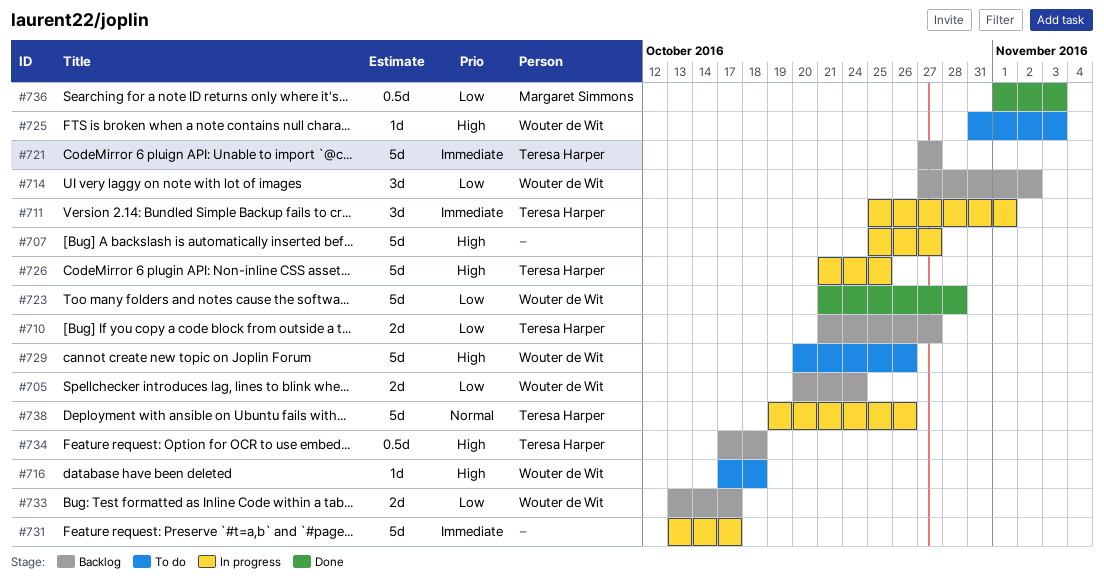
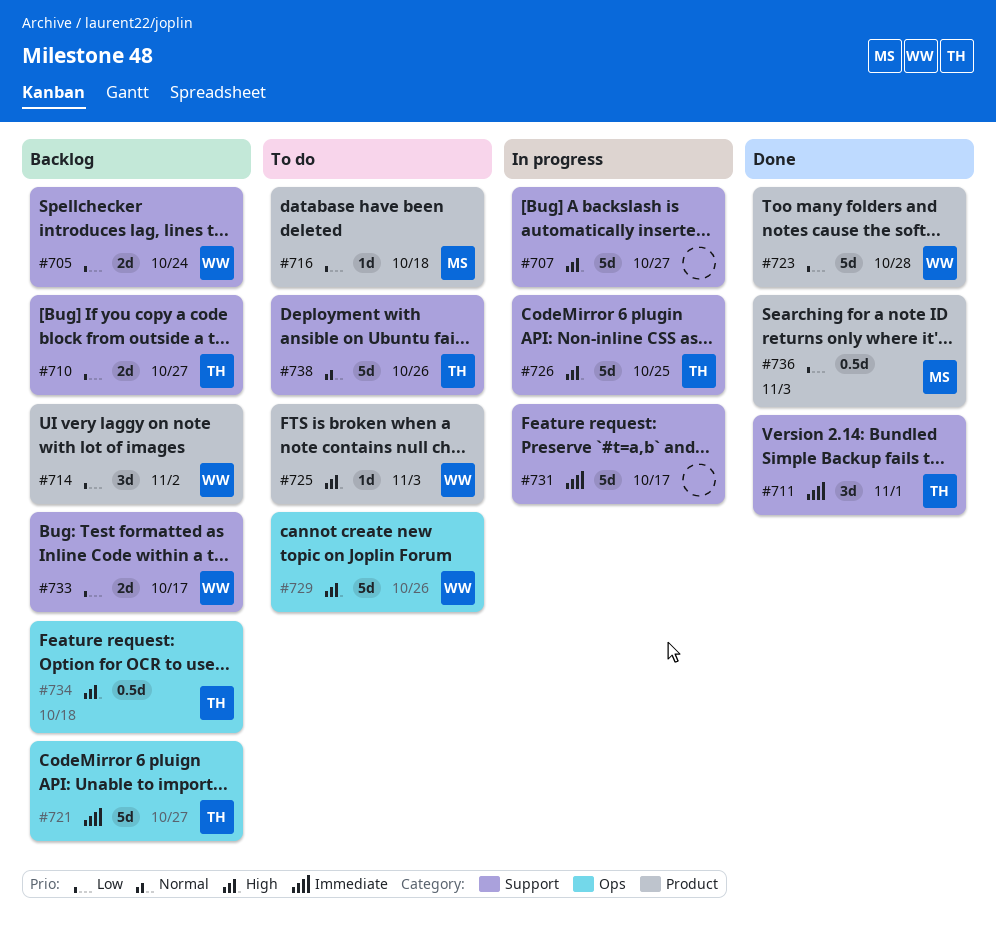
#711, status: In progress -> Done
#716, owner: Wouter de Wit -> Margaret Simmons
#716, priority: High -> Low
#738, status: In progress -> To do

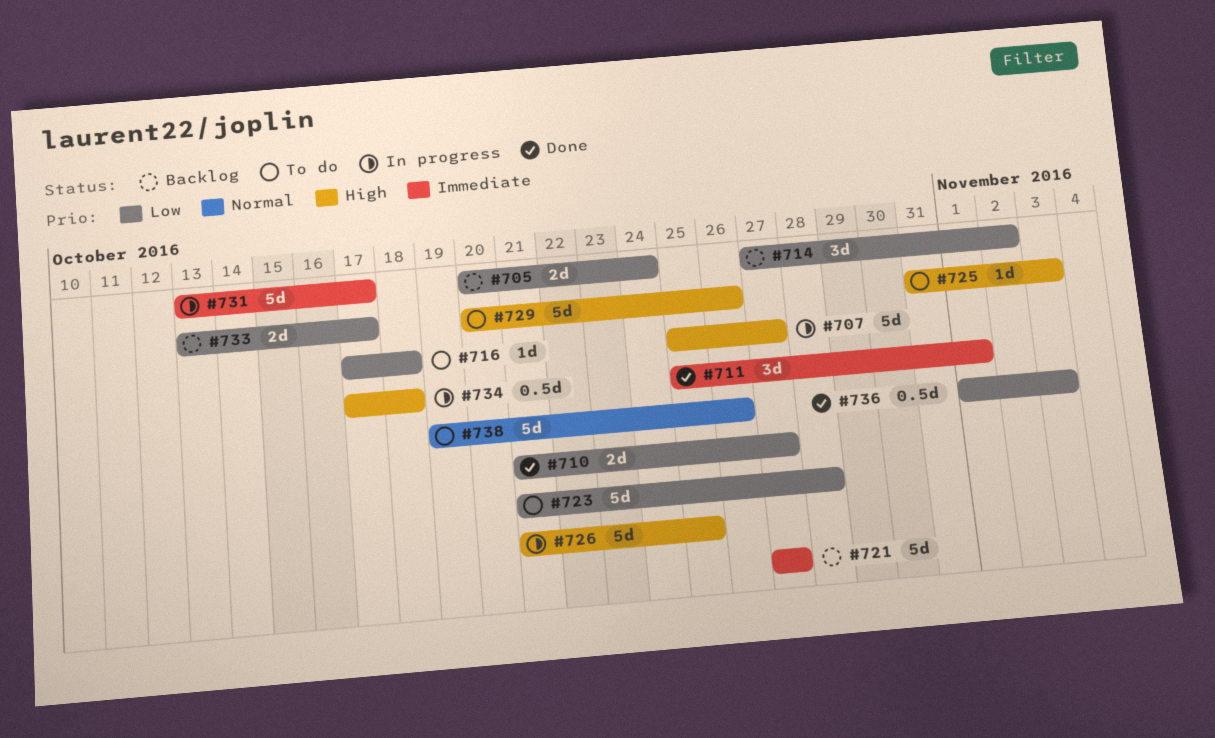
#710, status: Backlog -> Done
#723, status: Done -> To do
#734, status: Backlog -> In progress

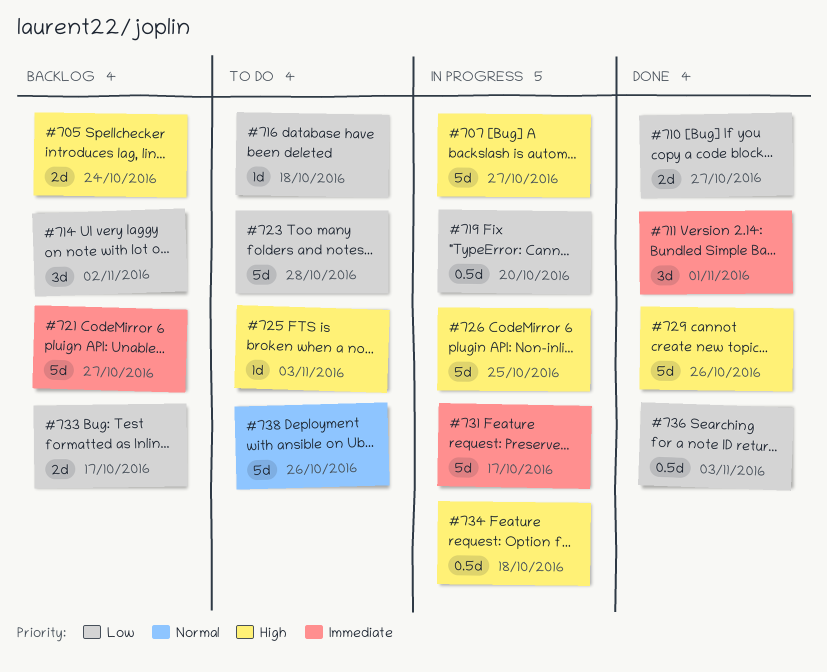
#705, priority: Low -> High
#719: none -> present
#729, status: To do -> Done

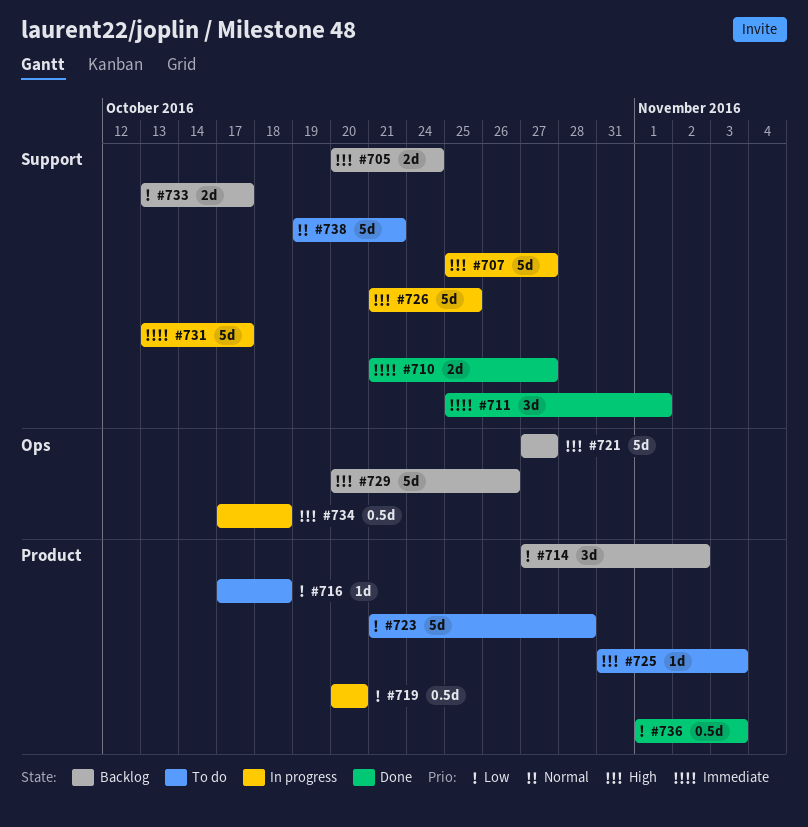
#710, priority: Low -> Immediate
#721, priority: Immediate -> High
#729, status: Done -> Backlog
#738, due: Oct 26 -> Oct 21

